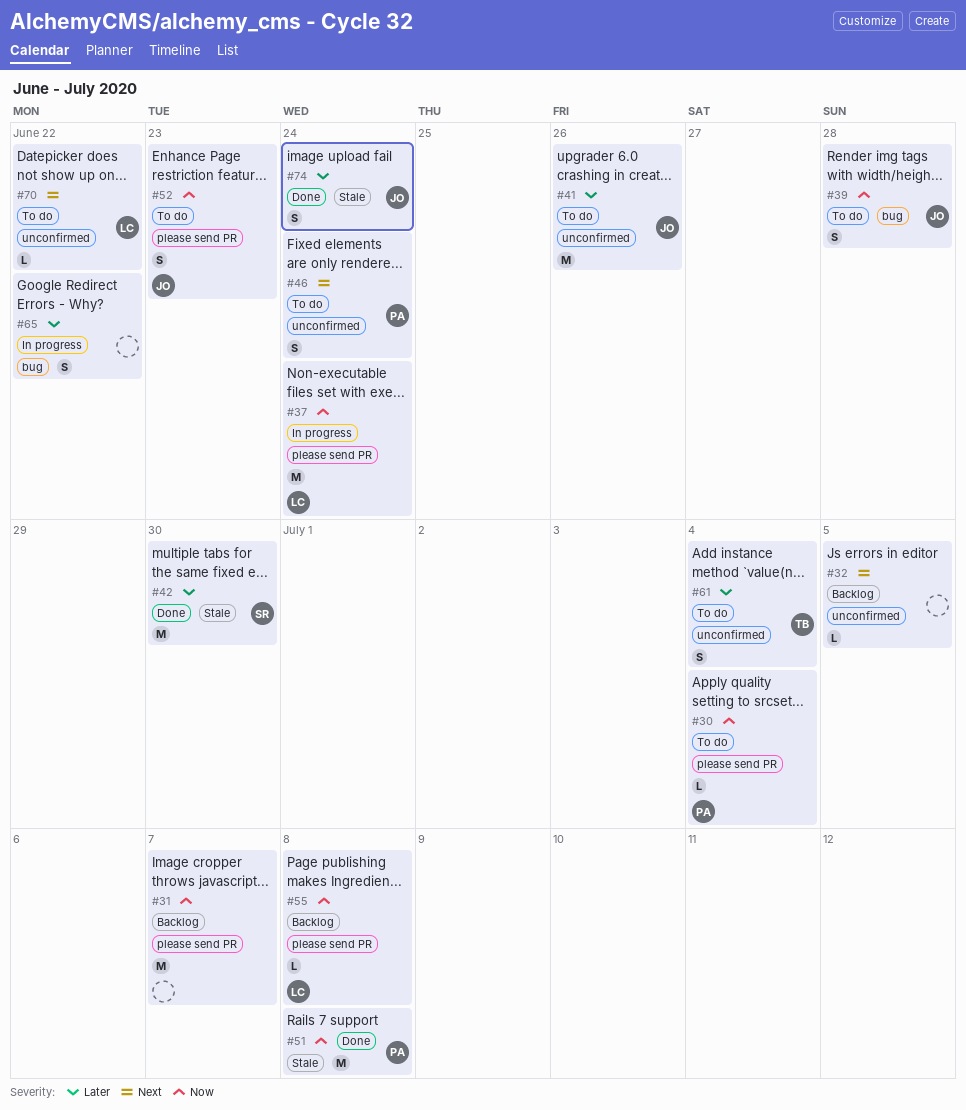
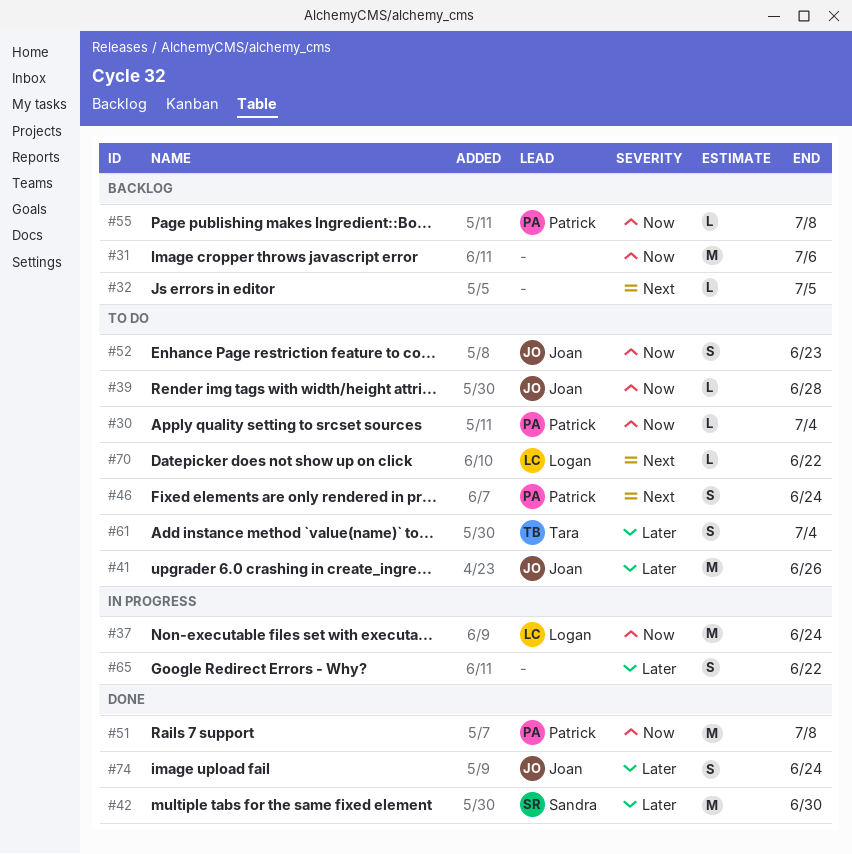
#31, due: Jul 7 -> Jul 6
#39, estimate: S -> L
#55, owner: Logan -> Patrick

